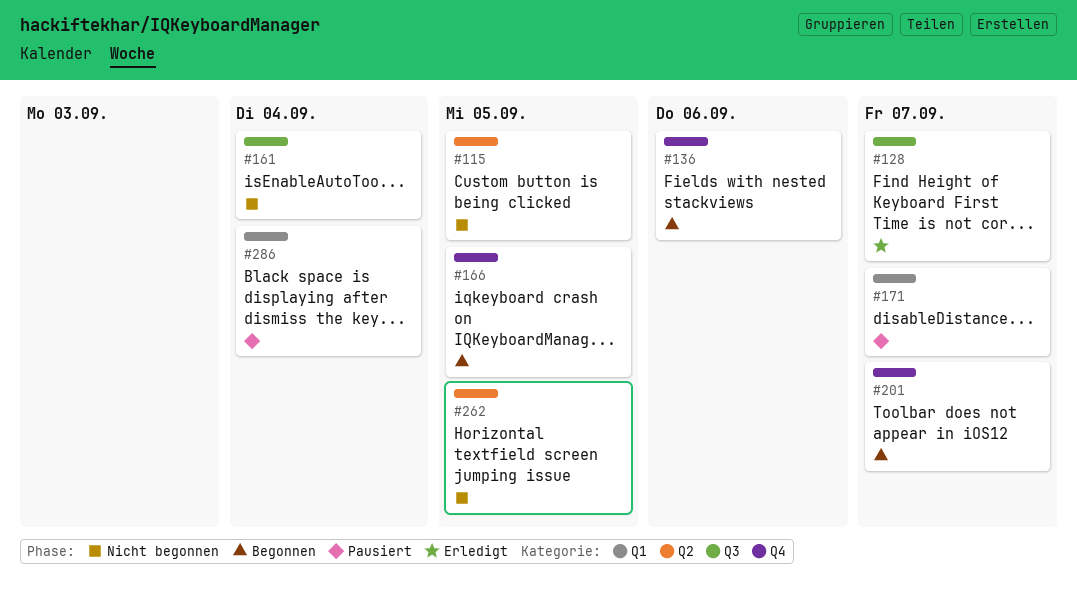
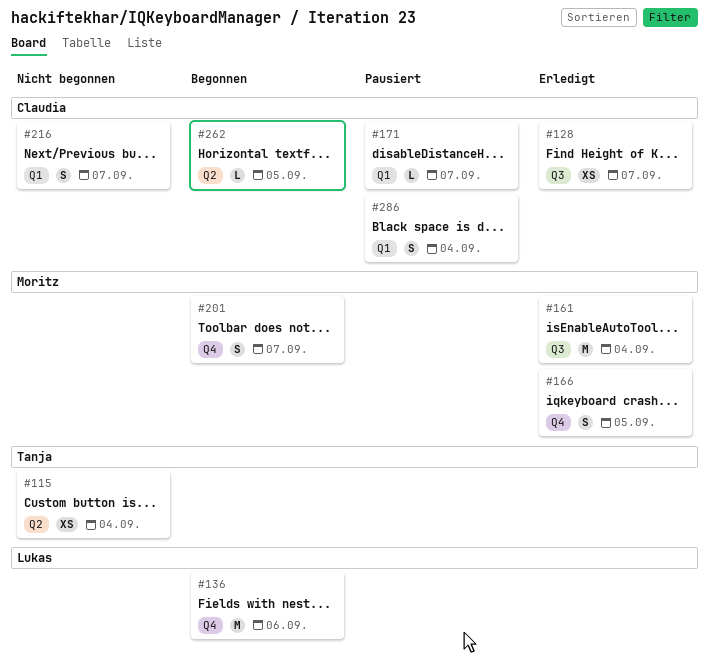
#115, due: Sep 5 -> Sep 4
#161, status: Nicht begonnen -> Erledigt
#166, status: Begonnen -> Erledigt
#216: none -> present
#262, status: Nicht begonnen -> Begonnen

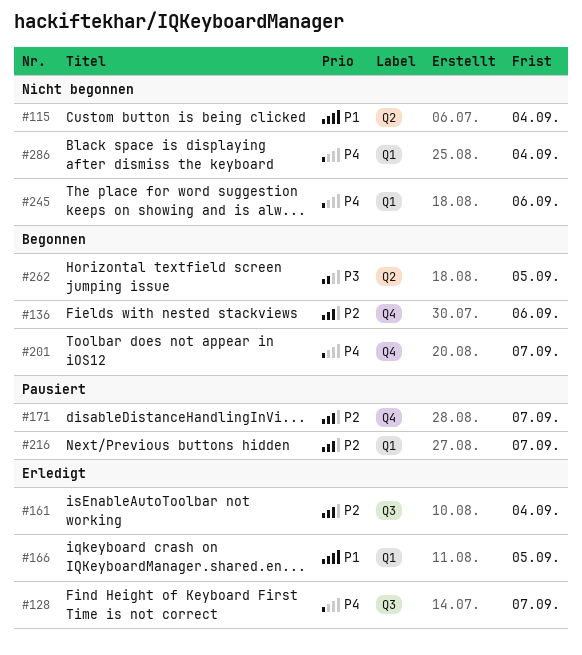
#166, label: Q4 -> Q1
#171, label: Q1 -> Q4
#216, status: Nicht begonnen -> Pausiert
#245: none -> present
#286, status: Pausiert -> Nicht begonnen

